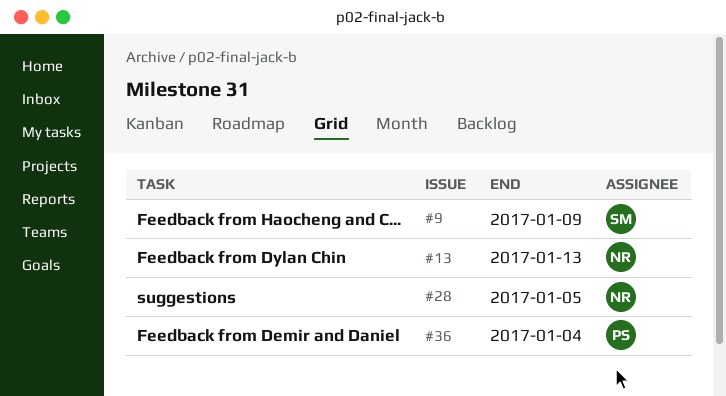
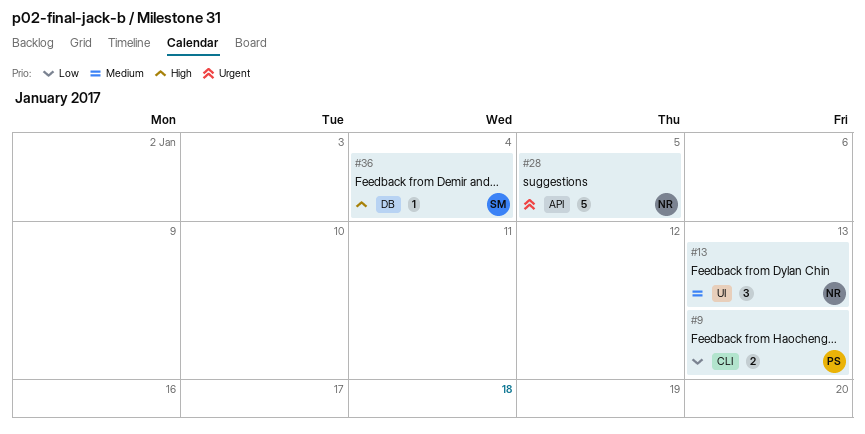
#9, owner: SM -> PS
#9, due: Jan 9 -> Jan 13
#36, owner: PS -> SM

